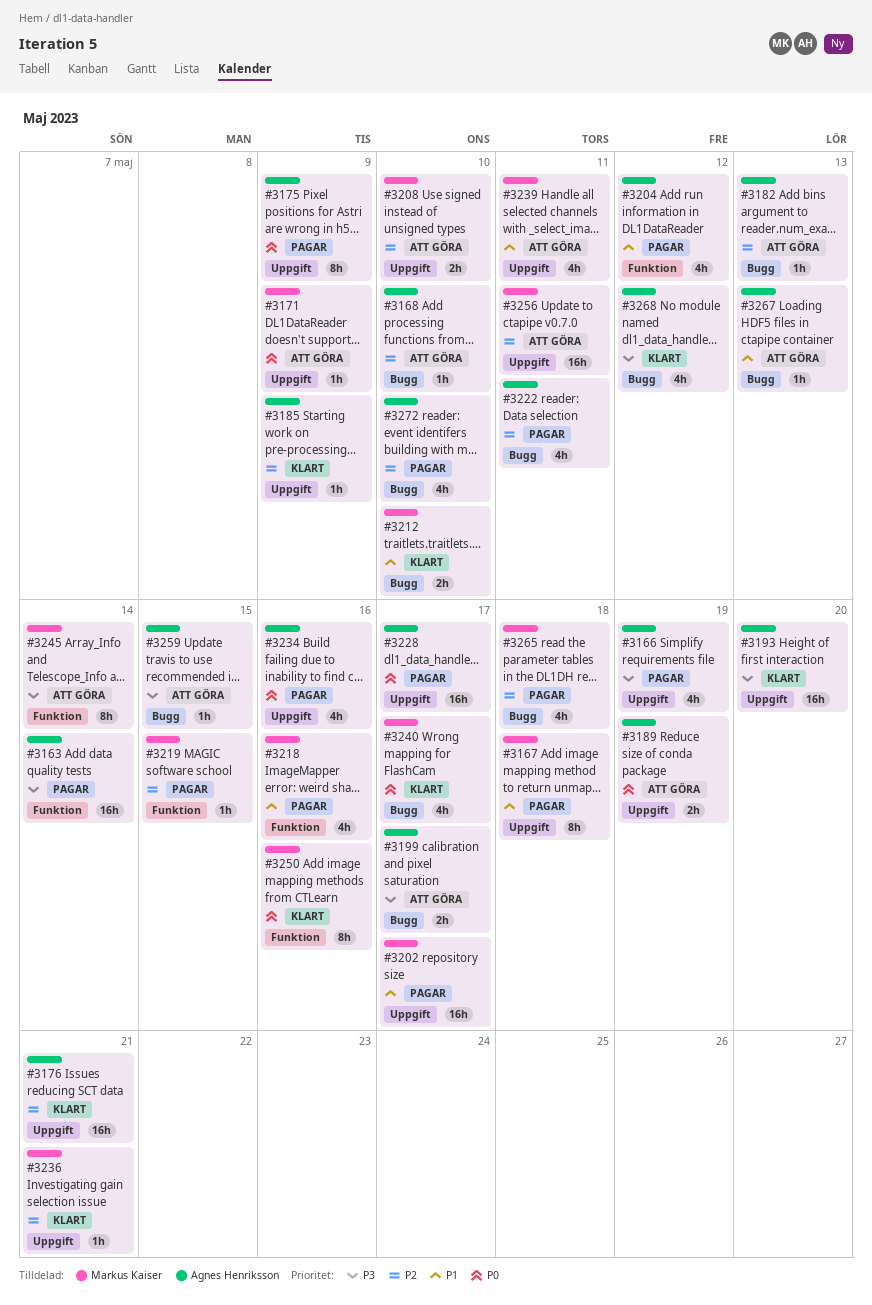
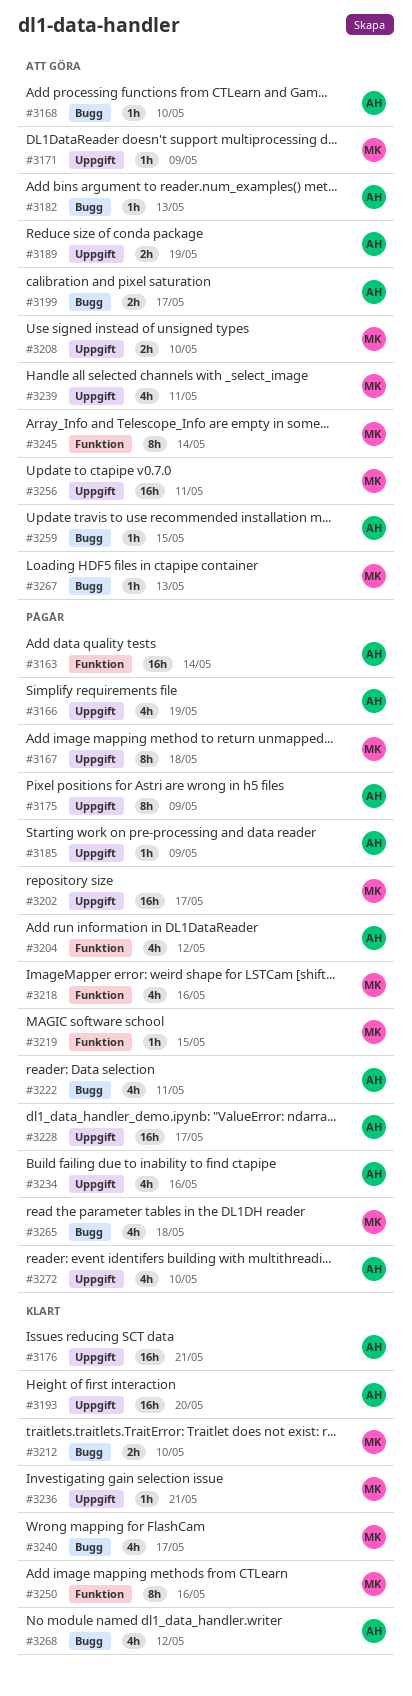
#3185, status: Klart -> Pågår
#3267, owner: Agnes Henriksson -> Markus Kaiser
#3272, label: Bugg -> Uppgift

